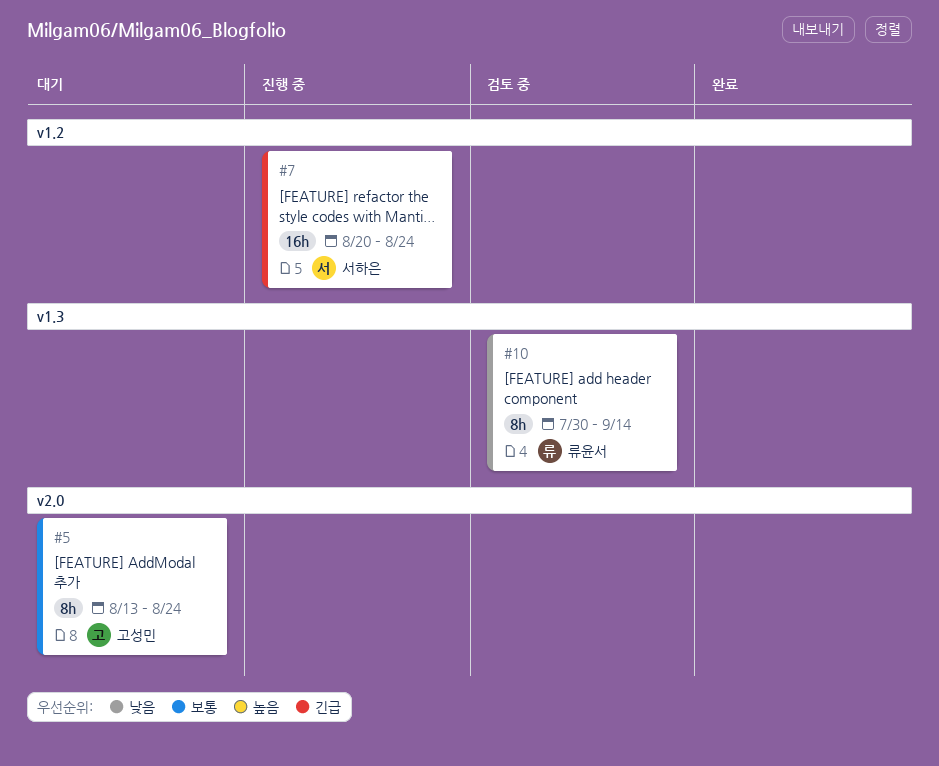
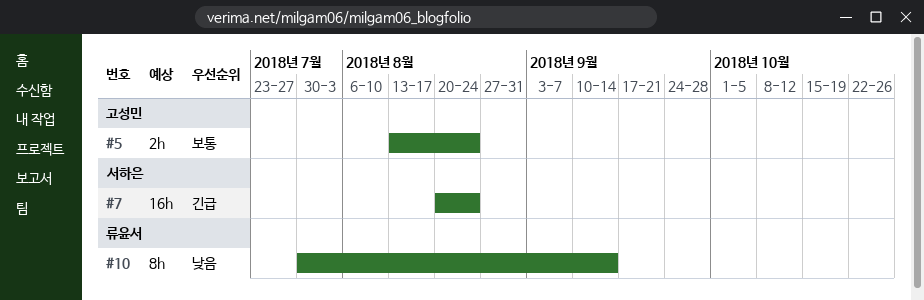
#5, estimate: 8h -> 2h

